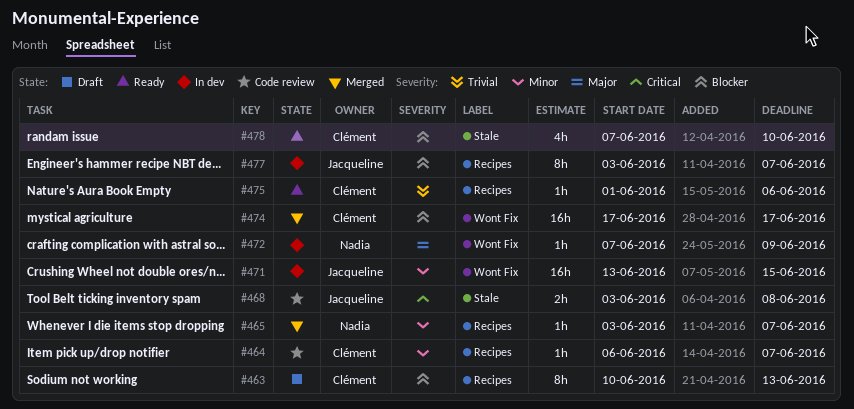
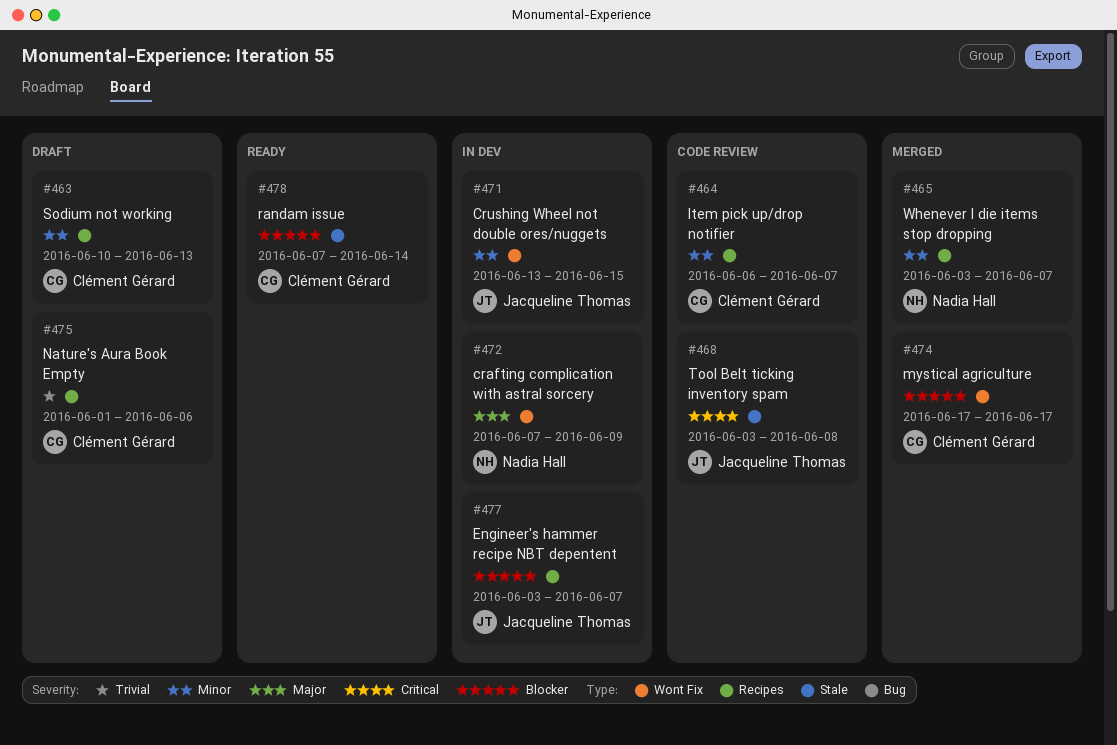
#463, priority: Blocker -> Minor
#475, status: Ready -> Draft
#478, due: Jun 10 -> Jun 14

